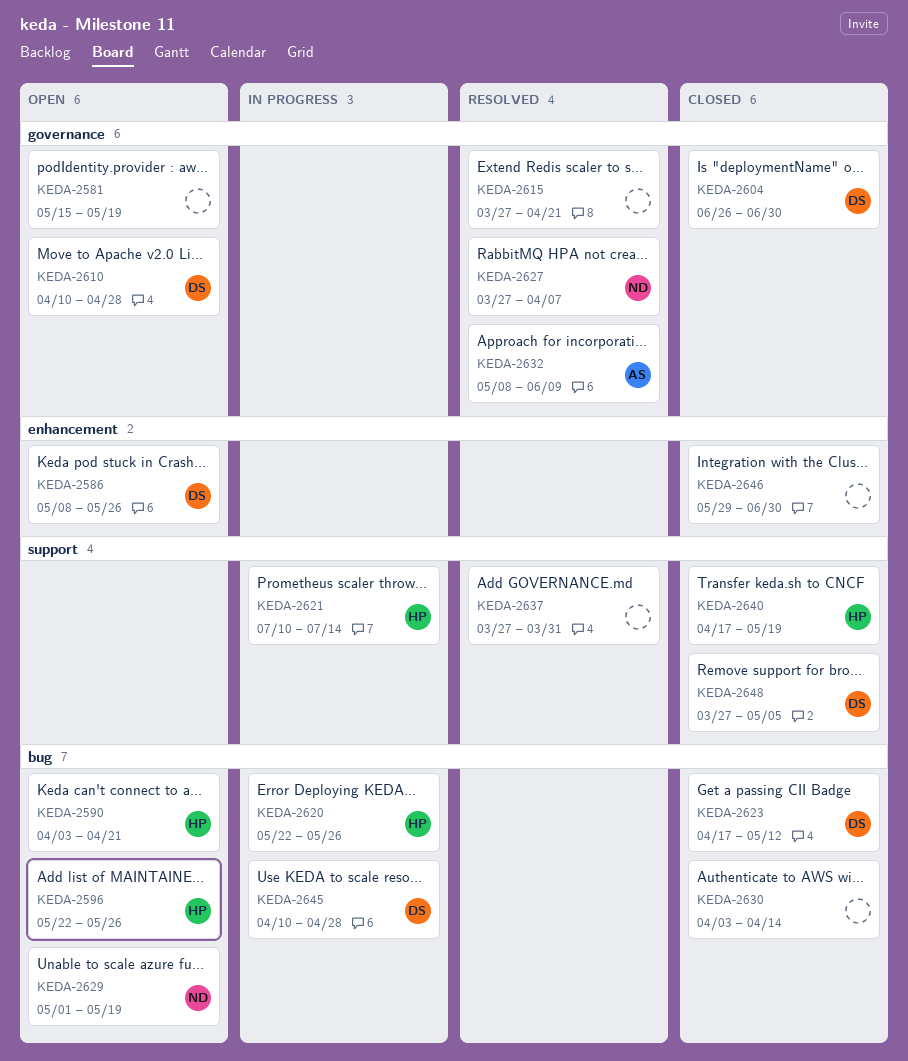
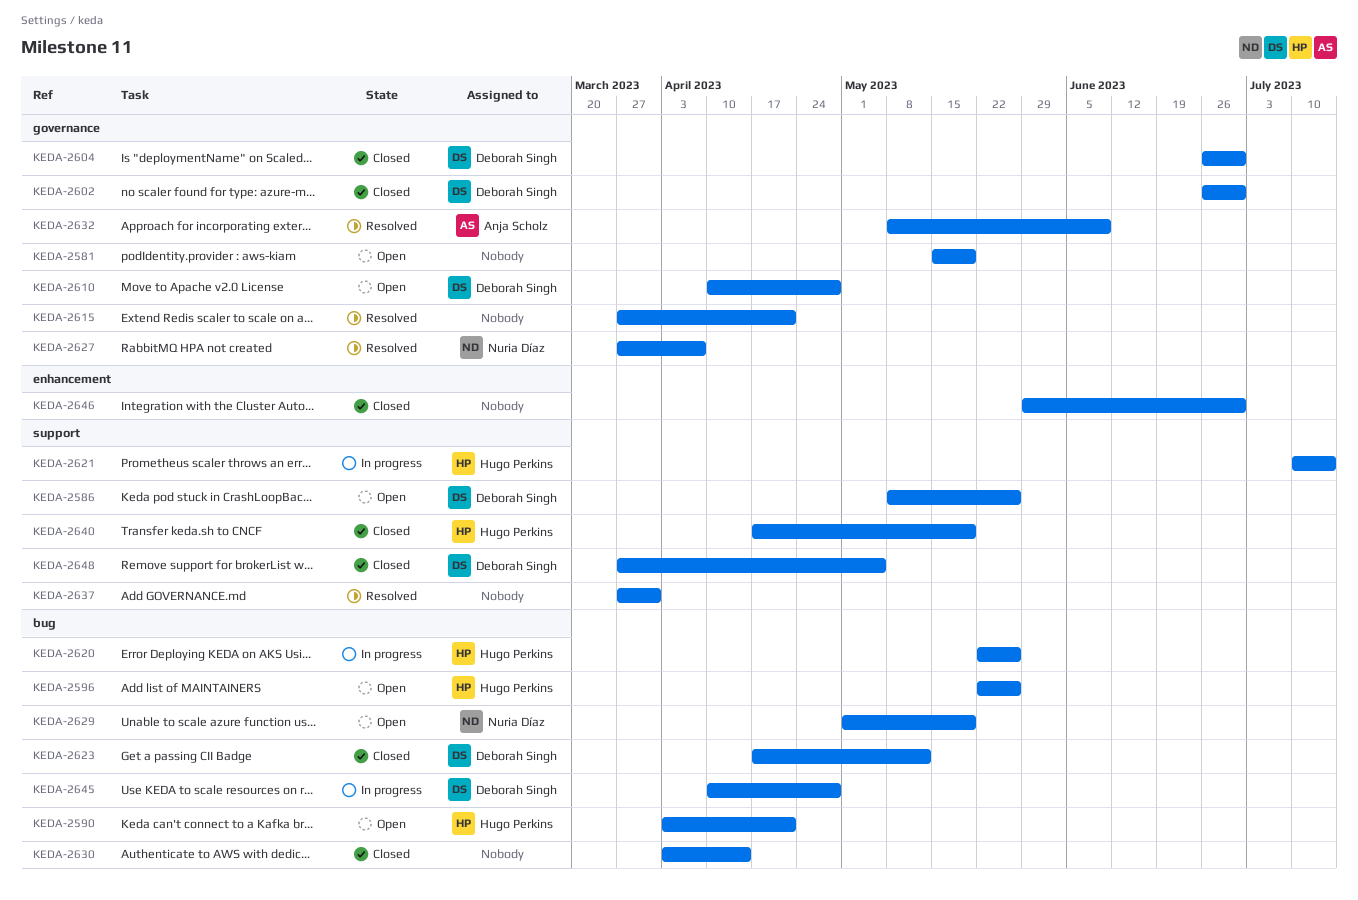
KEDA-2586, label: enhancement -> support
KEDA-2602: none -> present

